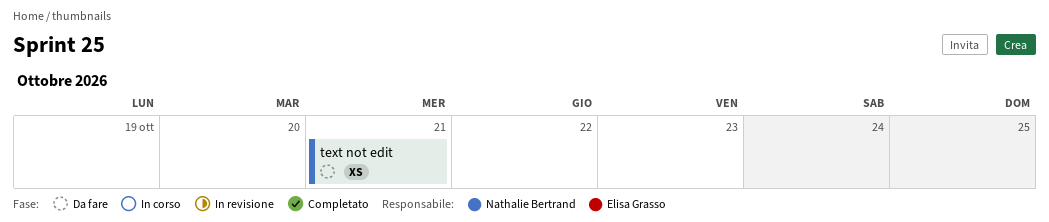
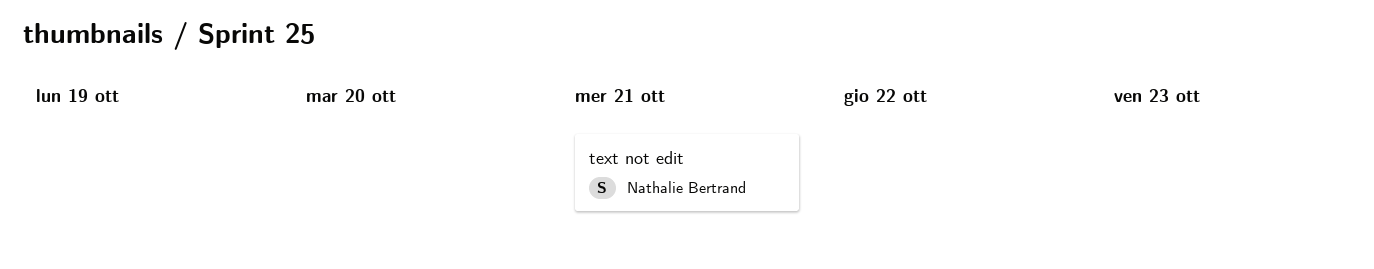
text not edit, estimate: XS -> S

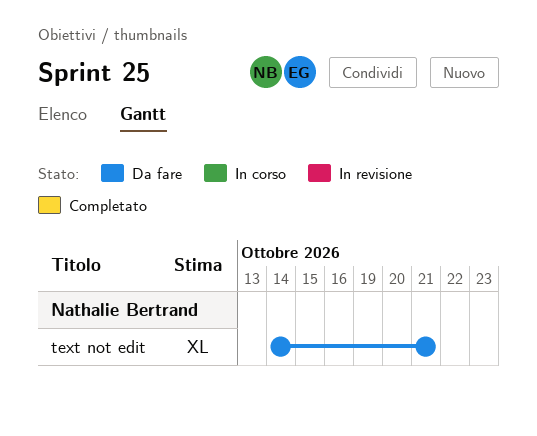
text not edit, estimate: S -> XL

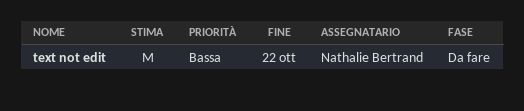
text not edit, estimate: XL -> M
text not edit, due: Oct 21 -> Oct 22

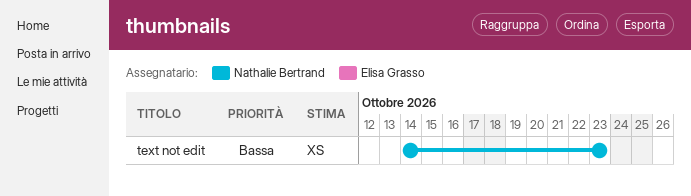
text not edit, estimate: M -> XS
text not edit, due: Oct 22 -> Oct 23

